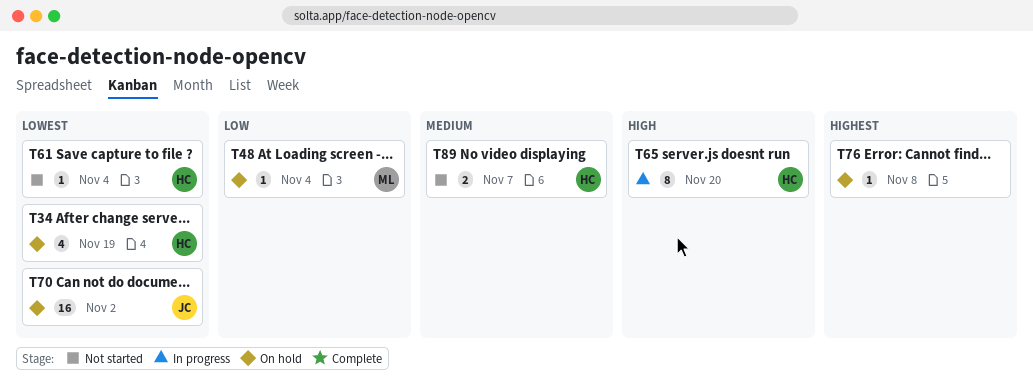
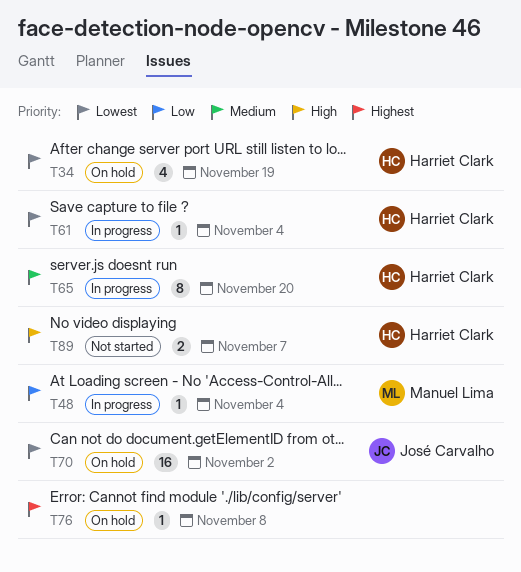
T48, status: On hold -> In progress
T61, status: Not started -> In progress
T65, priority: High -> Medium
T89, priority: Medium -> High

